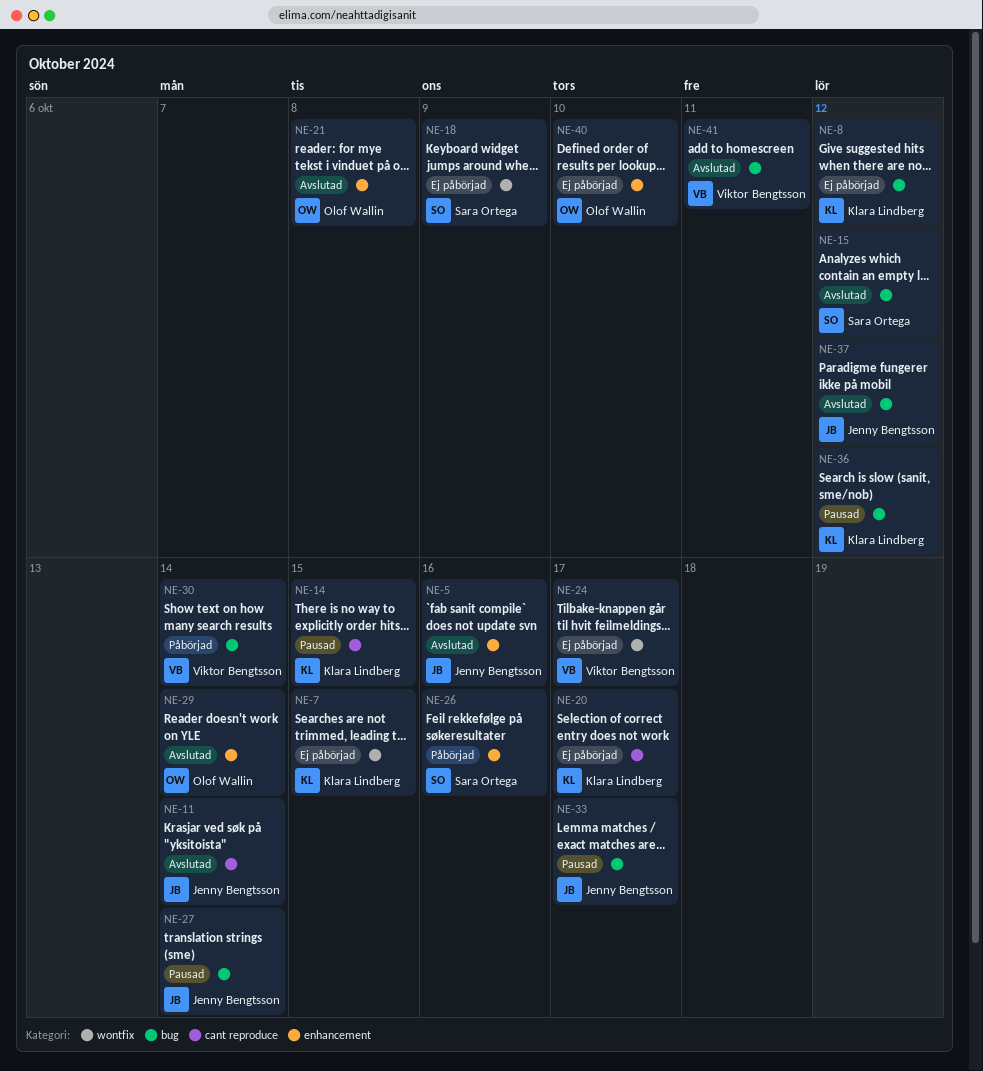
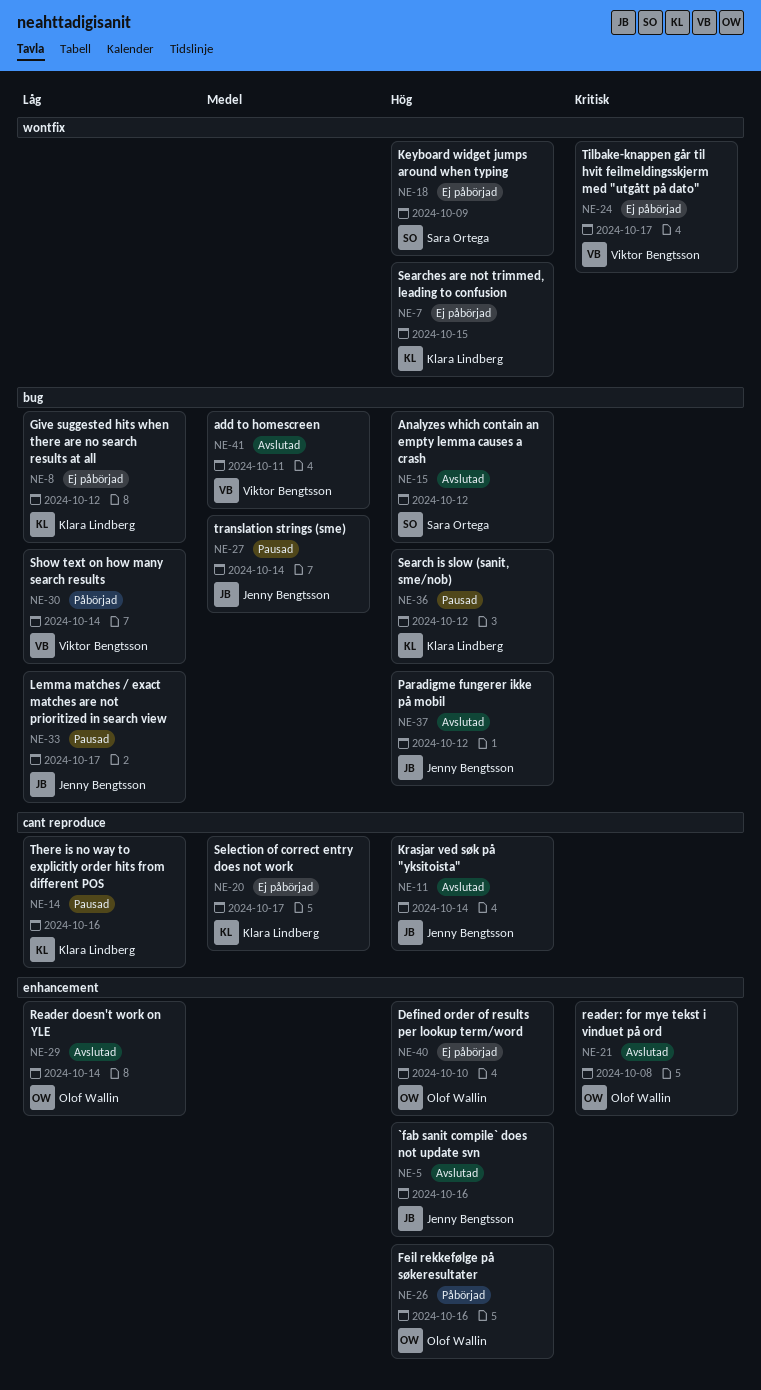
NE-14, due: Oct 15 -> Oct 16
NE-26, owner: Sara Ortega -> Olof Wallin

